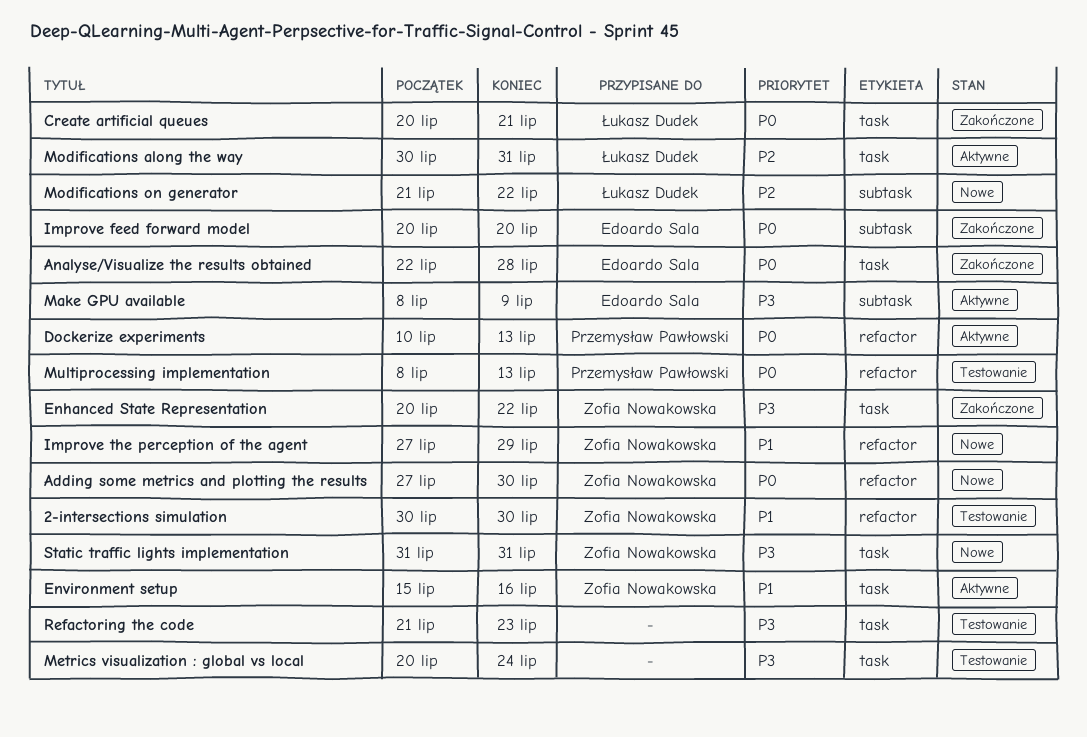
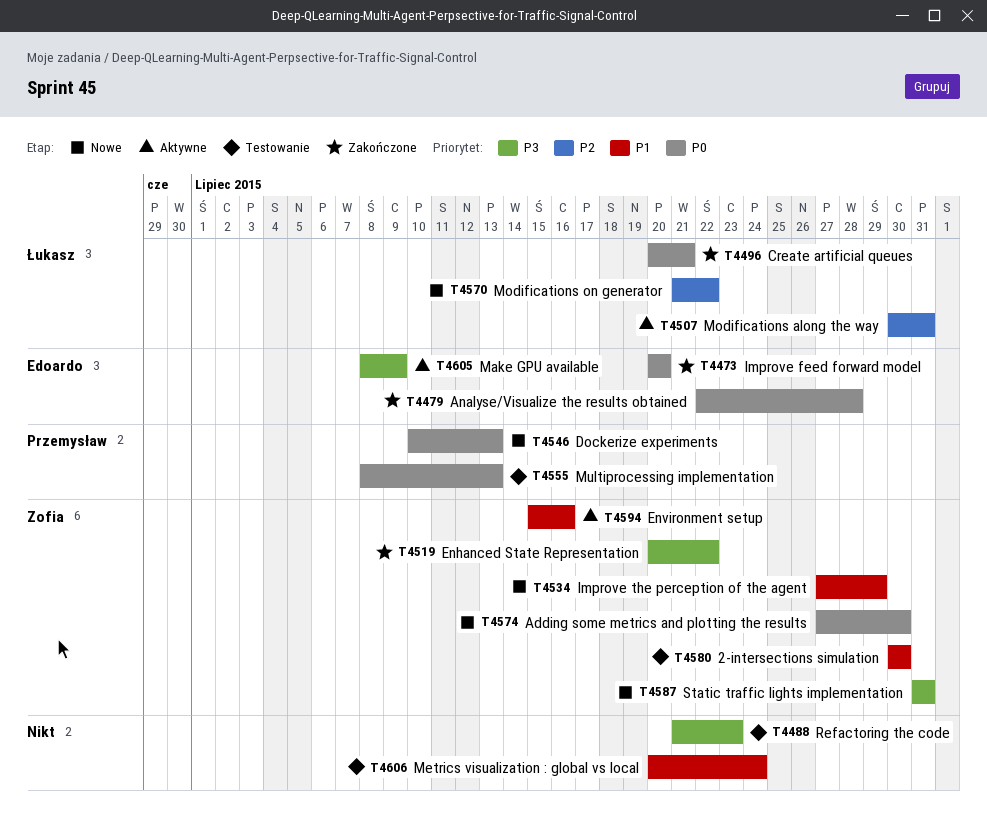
Dockerize experiments, status: Aktywne -> Nowe
Metrics visualization : global vs local, priority: P3 -> P1

